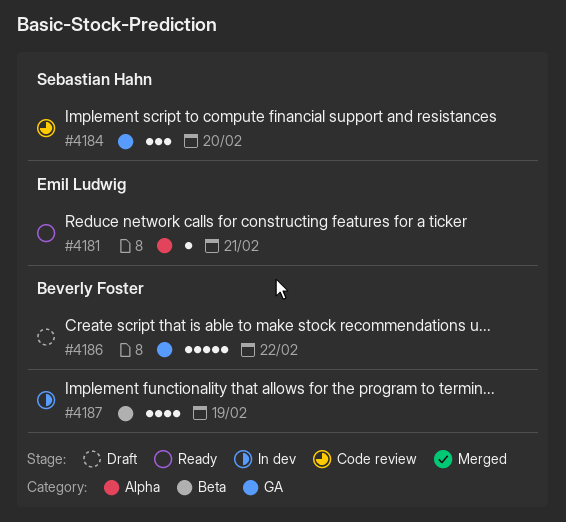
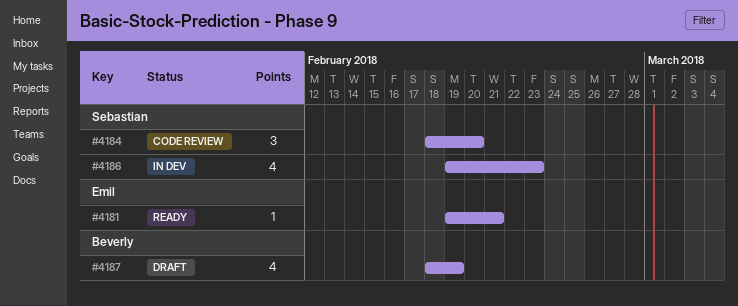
#4186, status: Draft -> In dev
#4186, owner: Beverly Foster -> Sebastian Hahn
#4186, estimate: 5 -> 4
#4186, due: Feb 22 -> Feb 23
#4187, status: In dev -> Draft

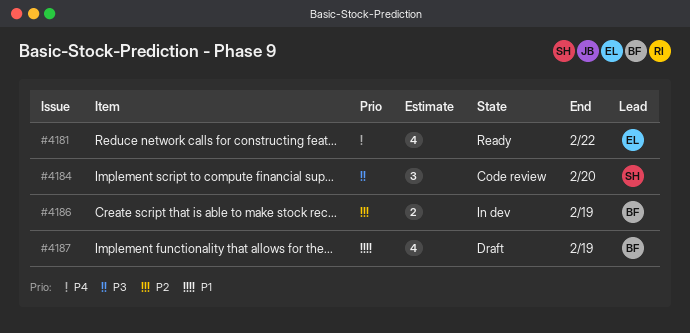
#4181, estimate: 1 -> 4
#4181, due: Feb 21 -> Feb 22
#4186, owner: Sebastian -> Beverly
#4186, estimate: 4 -> 2
#4186, due: Feb 23 -> Feb 19

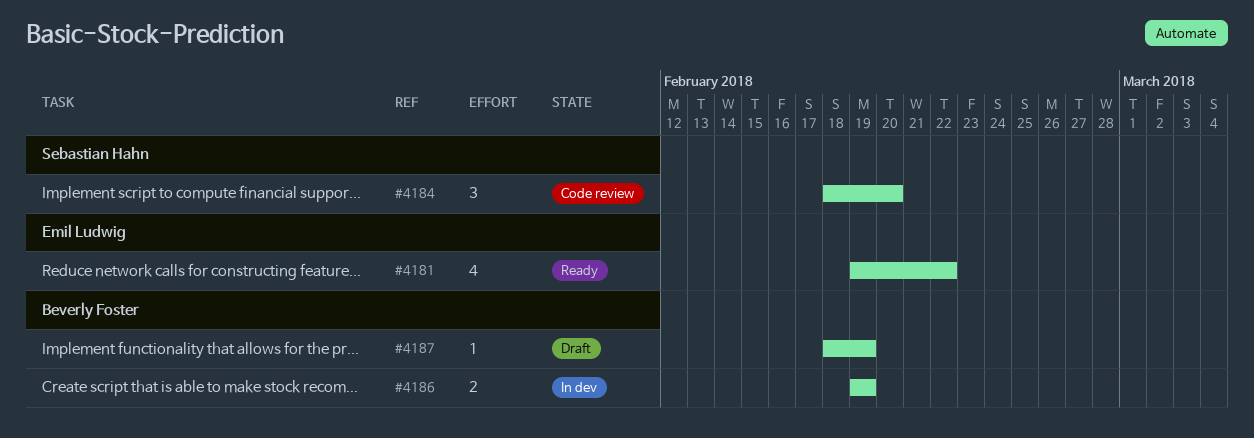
#4187, estimate: 4 -> 1

